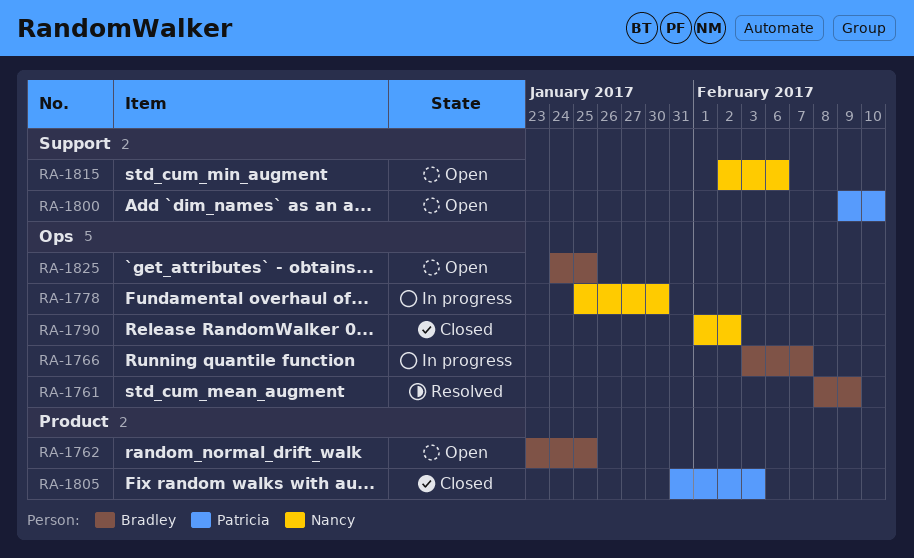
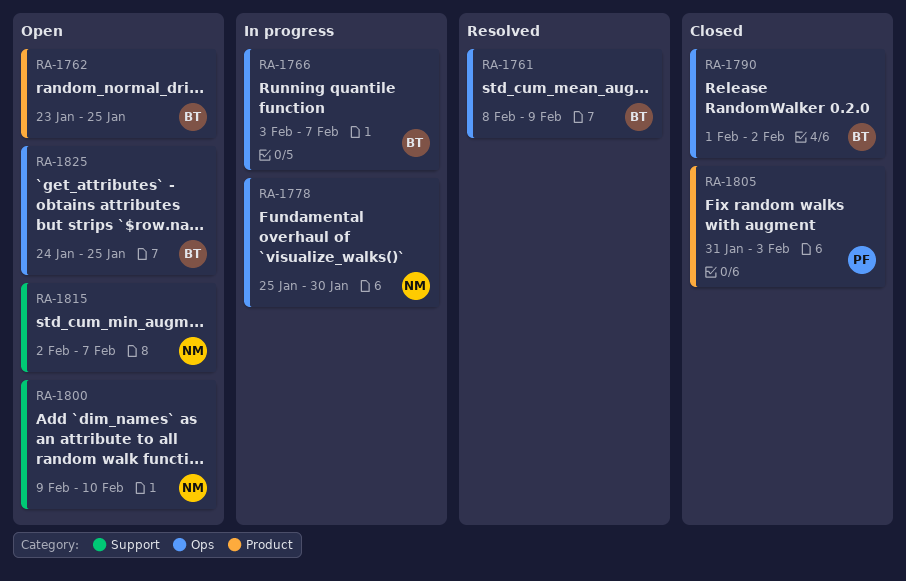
RA-1790, owner: Nancy -> Bradley
RA-1800, owner: Patricia -> Nancy
RA-1815, due: Feb 6 -> Feb 7

